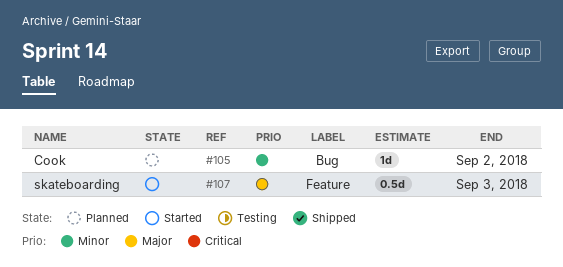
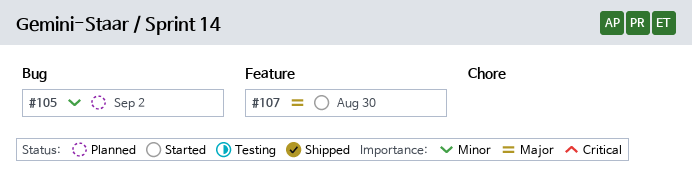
#107, due: Sep 3 -> Aug 30

